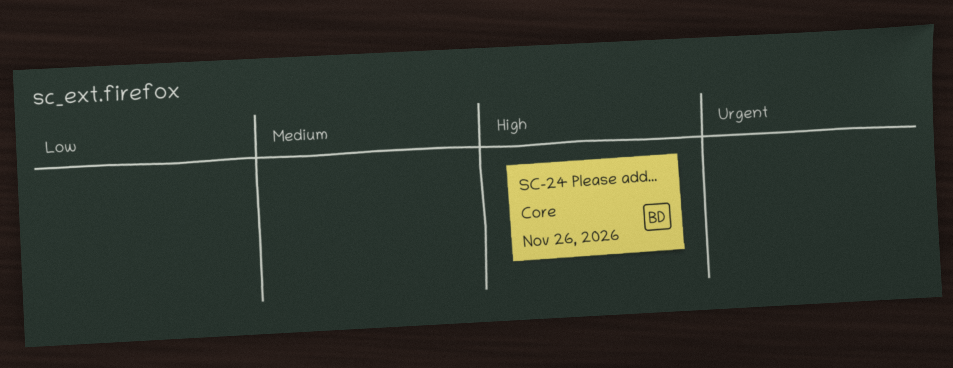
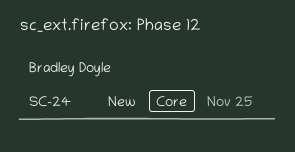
SC-24, due: Nov 26 -> Nov 25

